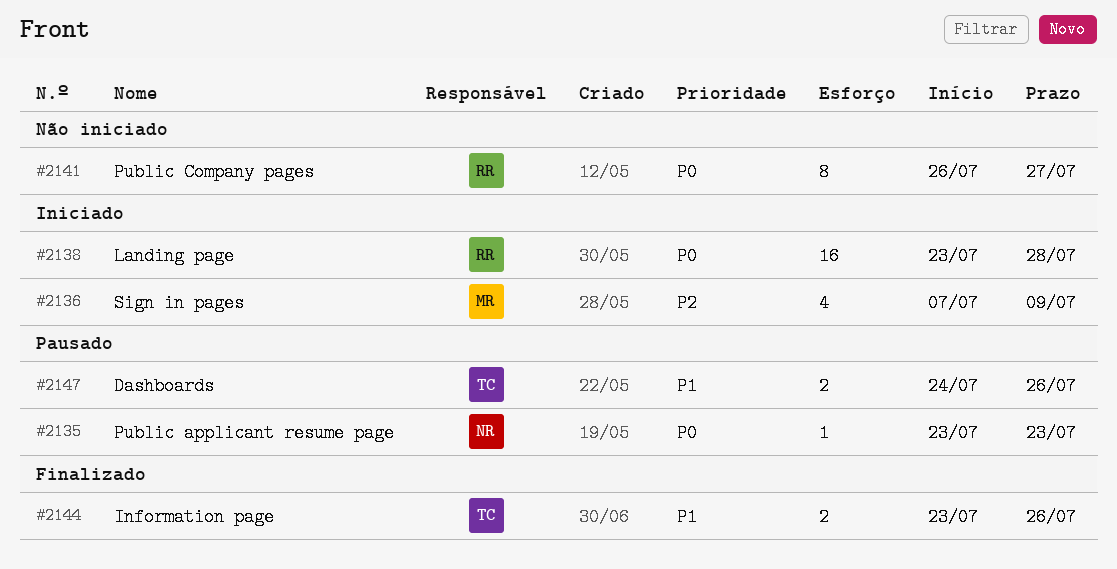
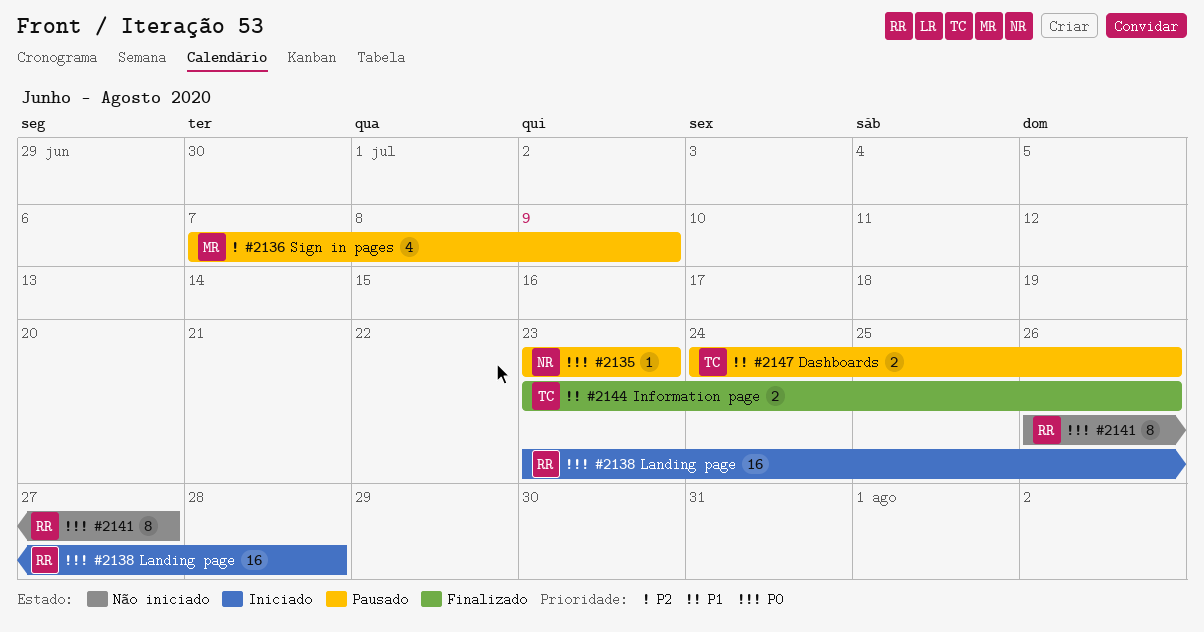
#2136, status: Iniciado -> Pausado

